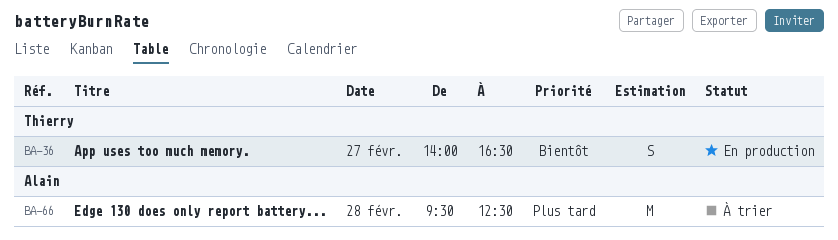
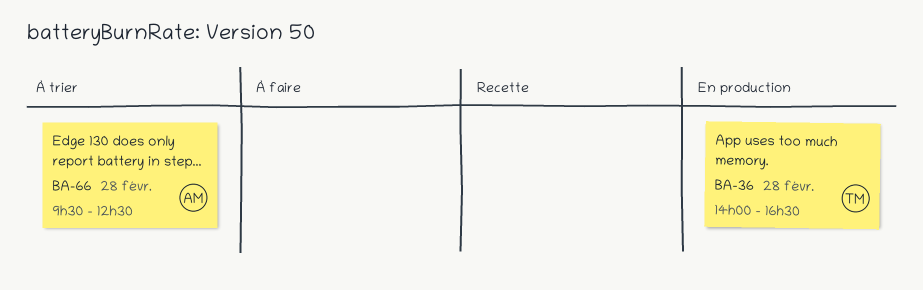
BA-36, day: Feb 27 -> Feb 28

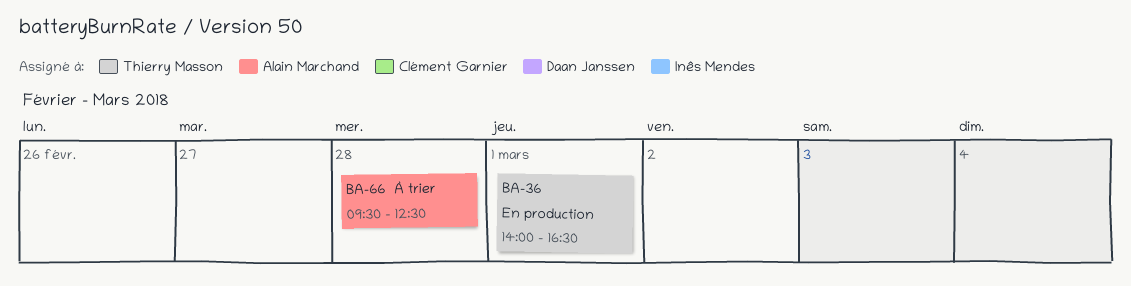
BA-36, day: Feb 28 -> Mar 1

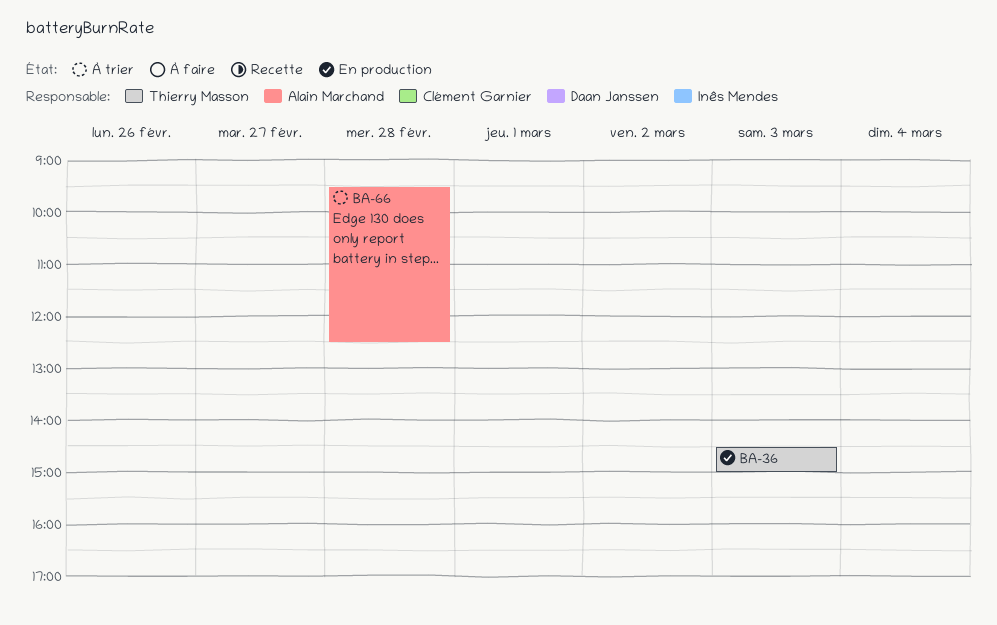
BA-36, day: Mar 1 -> Mar 3
BA-36, begins: 14:00 -> 14:30
BA-36, ends: 16:30 -> 15:00

